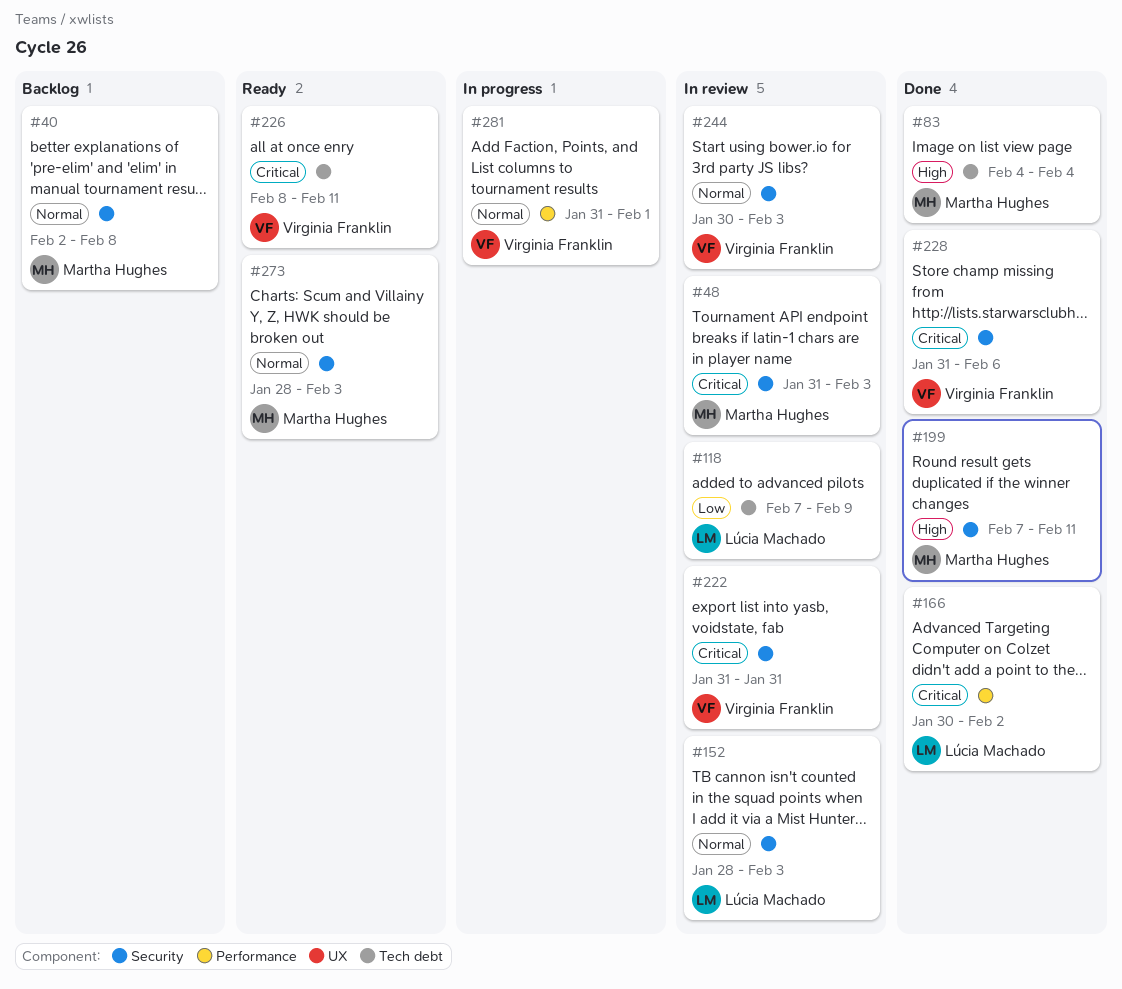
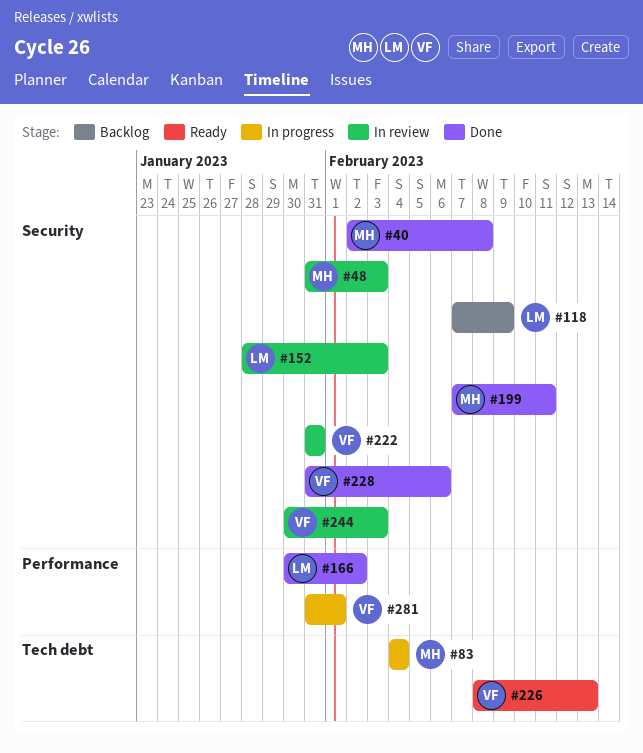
#40, status: Backlog -> Done
#83, status: Done -> In progress
#118, status: In review -> Backlog
#118, label: Tech debt -> Security
#226, due: Feb 11 -> Feb 13
#273: present -> none

